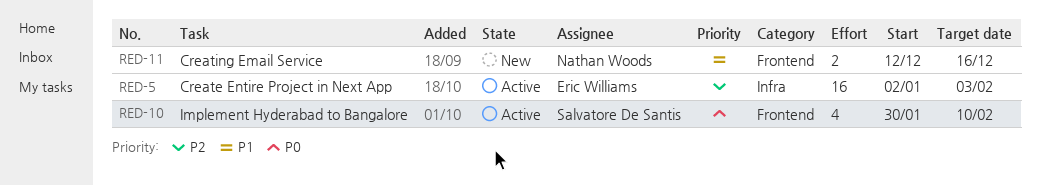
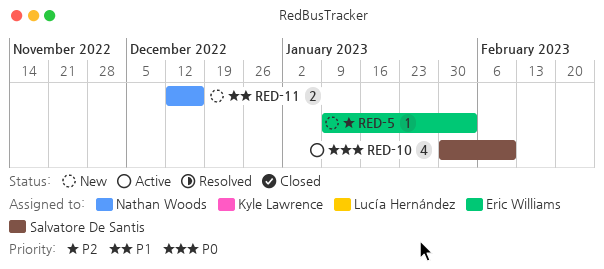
RED-5, status: Active -> New
RED-5, estimate: 16 -> 1
RED-5, start: Jan 2 -> Jan 9

